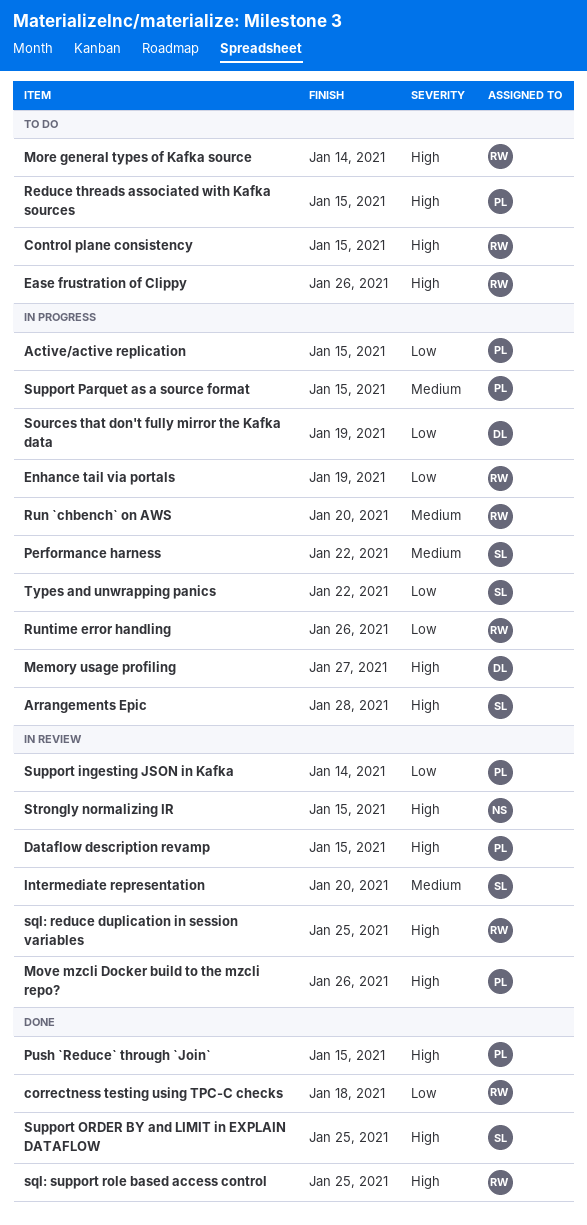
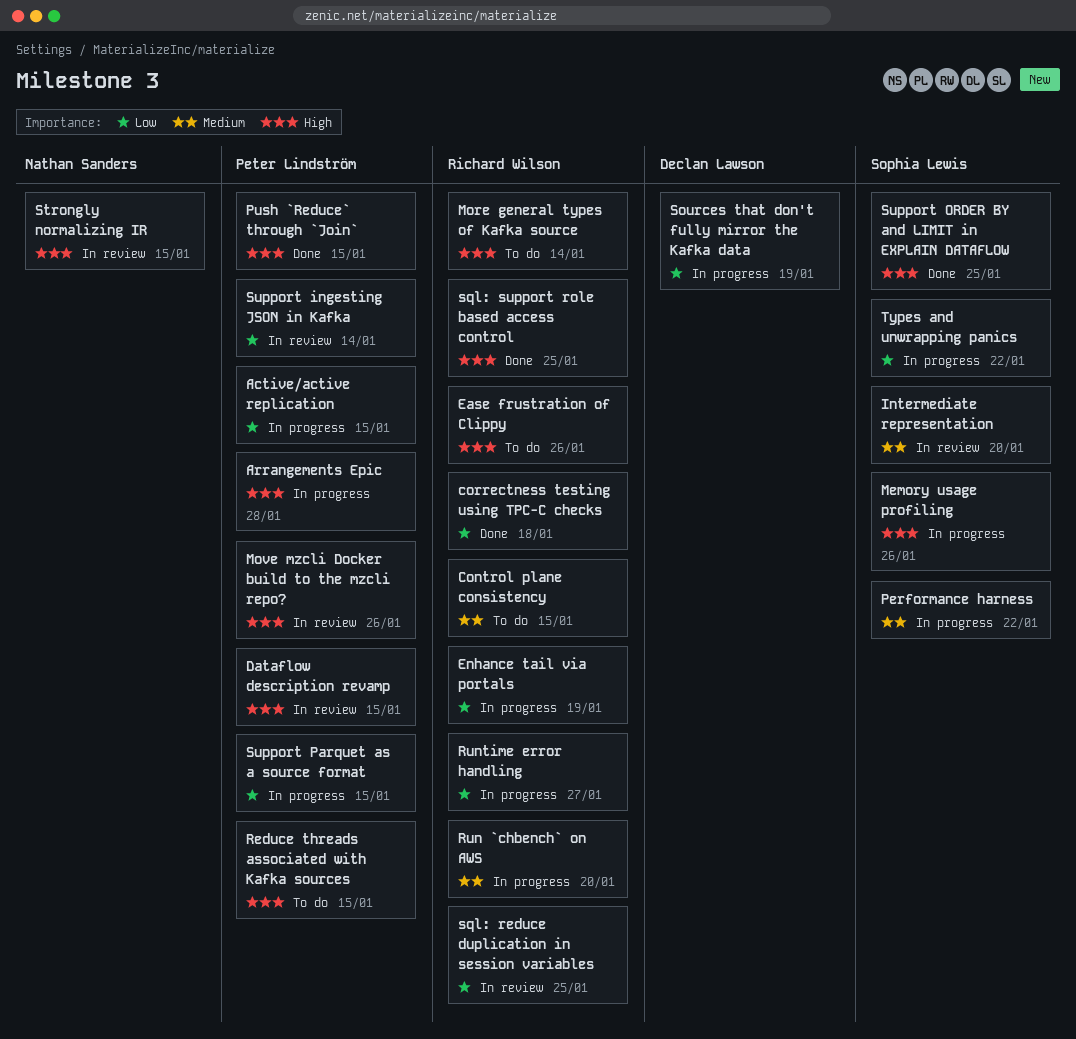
Arrangements Epic, owner: Sophia Lewis -> Peter Lindström
Control plane consistency, priority: High -> Medium
Memory usage profiling, owner: Declan Lawson -> Sophia Lewis
Memory usage profiling, due: Jan 27 -> Jan 26
Runtime error handling, due: Jan 26 -> Jan 27
sql: reduce duplication in session variables, priority: High -> Low
Support Parquet as a source format, priority: Medium -> Low

